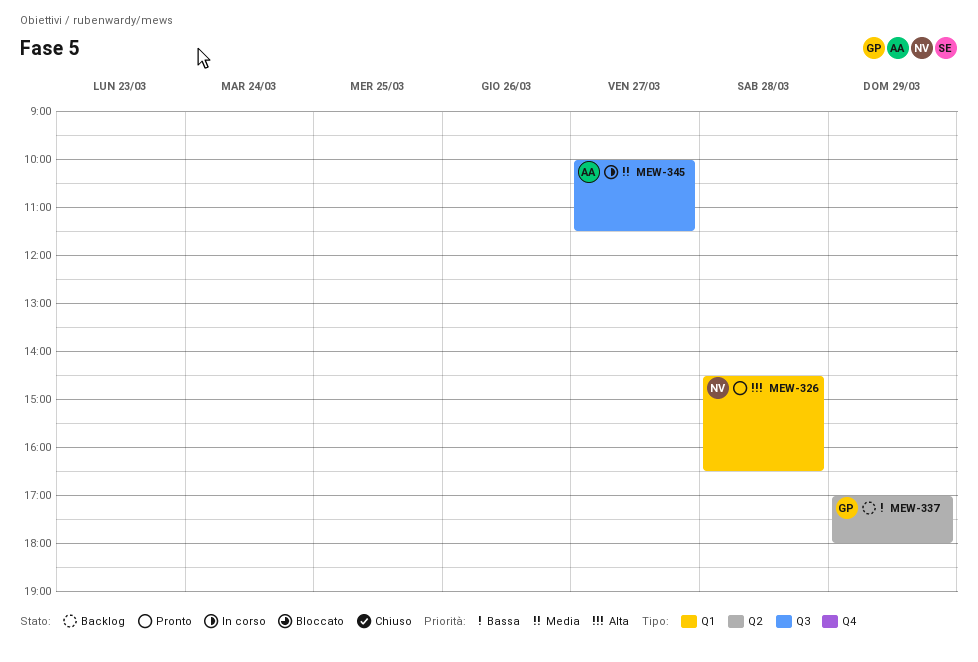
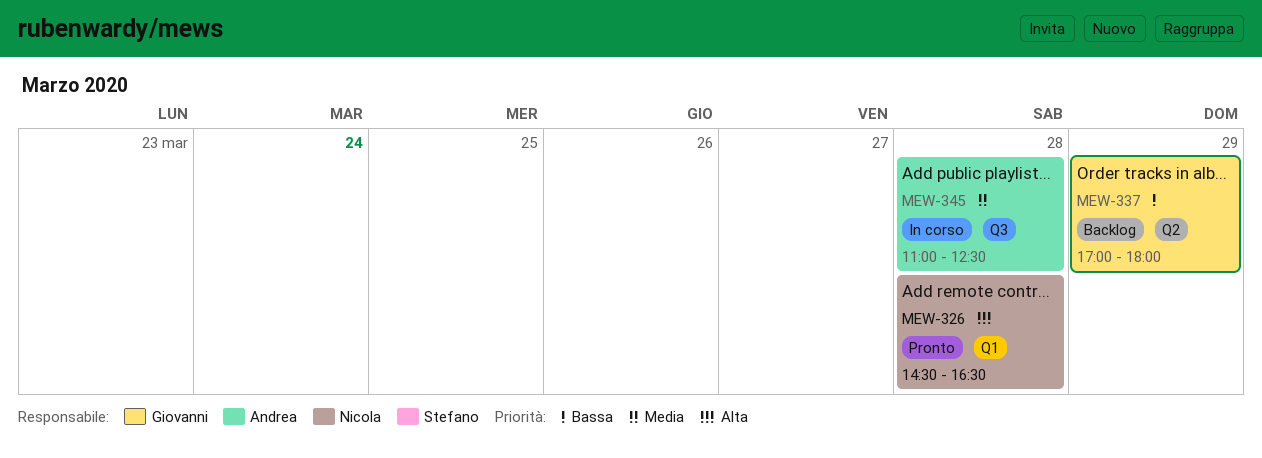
MEW-345, day: Mar 27 -> Mar 28
MEW-345, begins: 10:00 -> 11:00
MEW-345, ends: 11:30 -> 12:30

